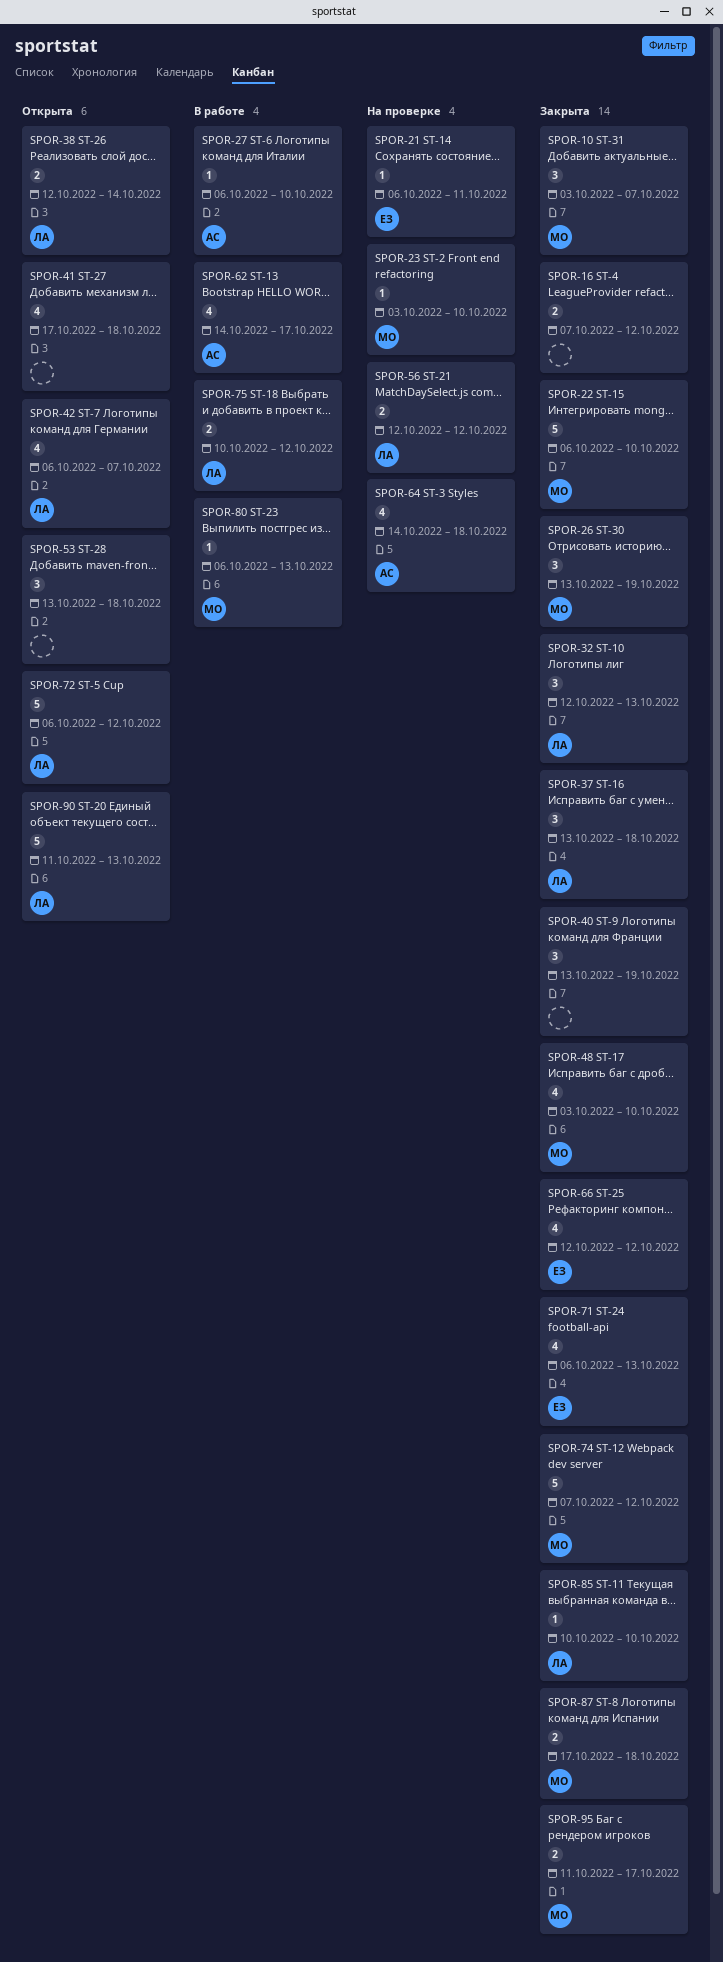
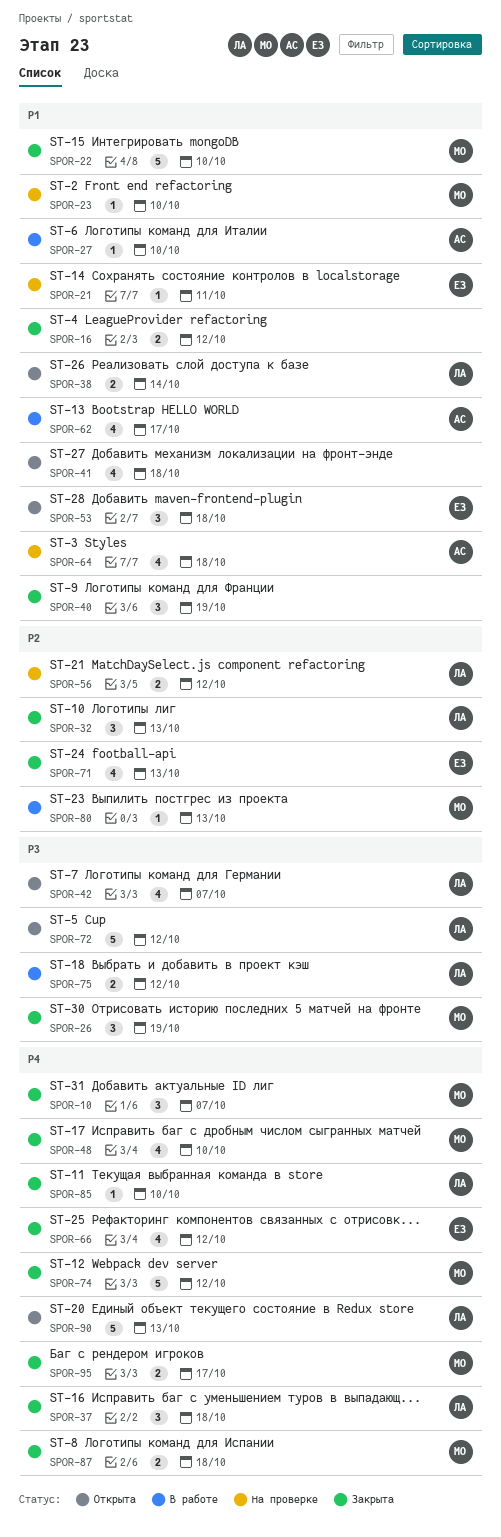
SPOR-53, owner: none -> ЕЗ

